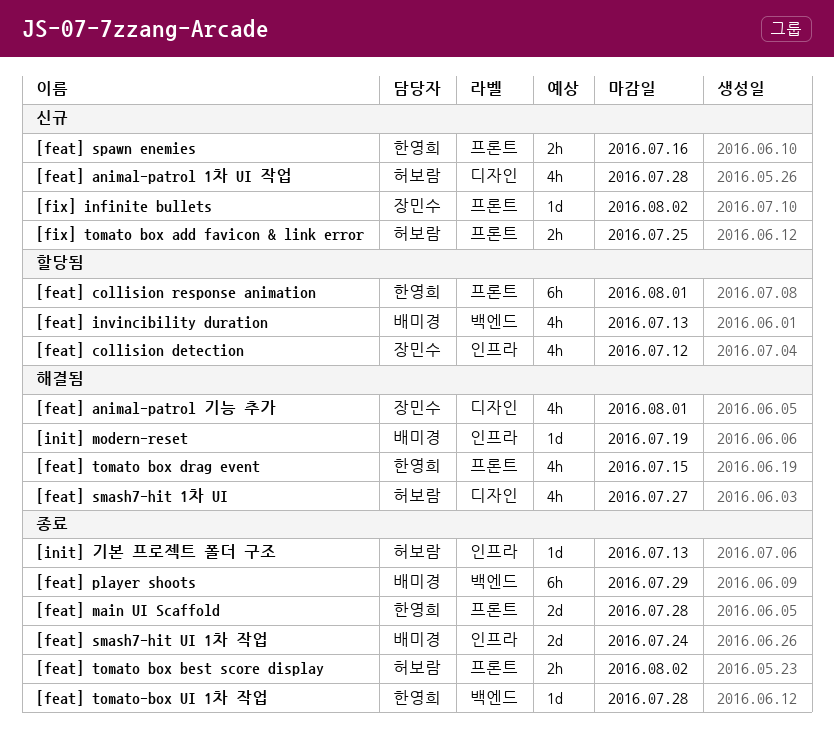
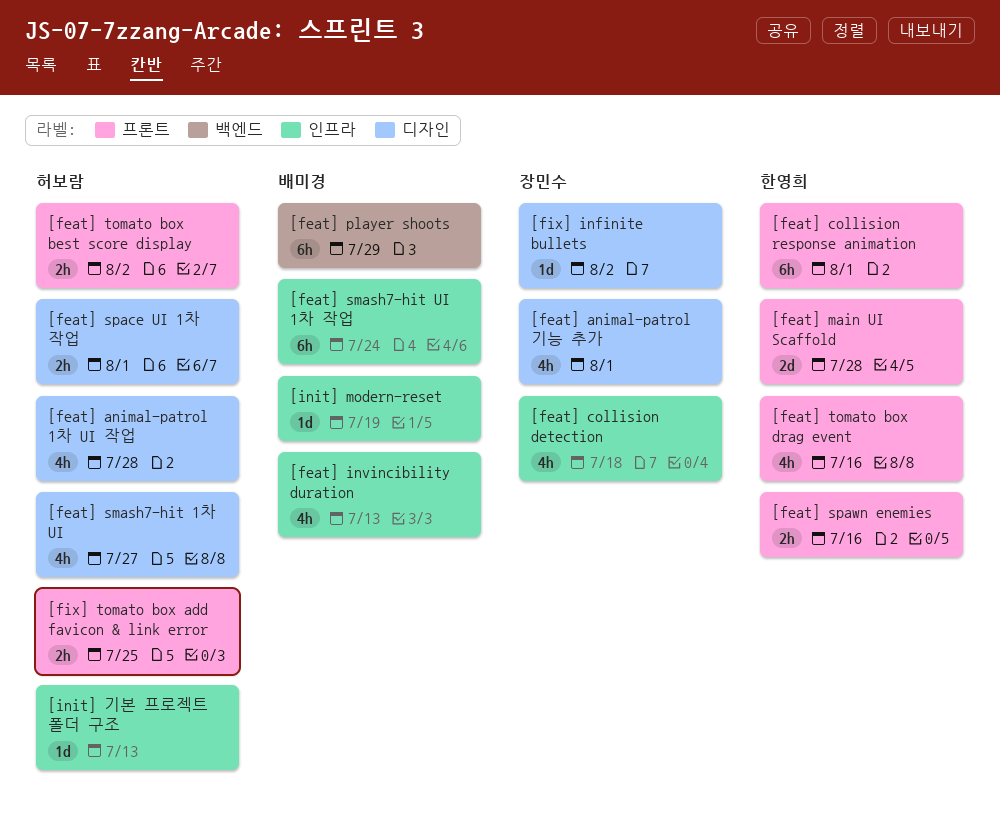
[feat] collision detection, due: Jul 12 -> Jul 18
[feat] invincibility duration, label: 백엔드 -> 인프라
[feat] smash7-hit UI 1차 작업, estimate: 2d -> 6h
[feat] space UI 1차 작업: none -> present
[feat] tomato box drag event, due: Jul 15 -> Jul 16
[feat] tomato-box UI 1차 작업: present -> none
[fix] infinite bullets, label: 프론트 -> 디자인

